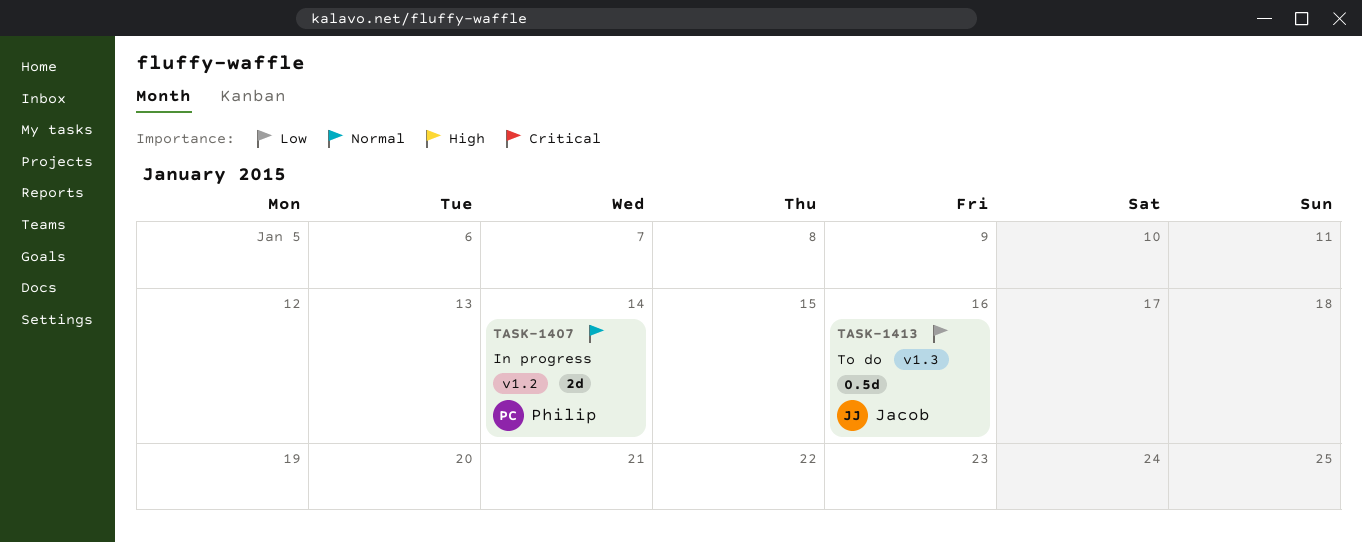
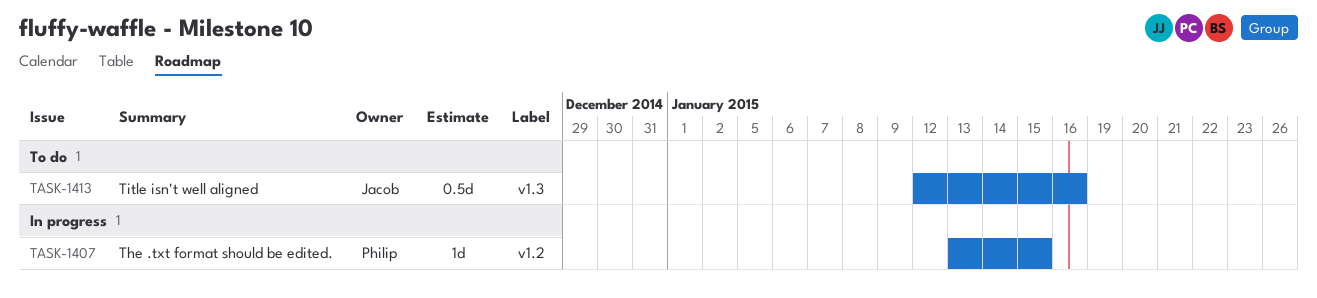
TASK-1407, estimate: 2d -> 1d
TASK-1407, due: Jan 14 -> Jan 15

